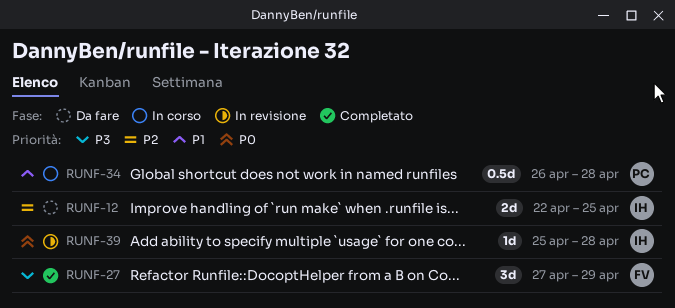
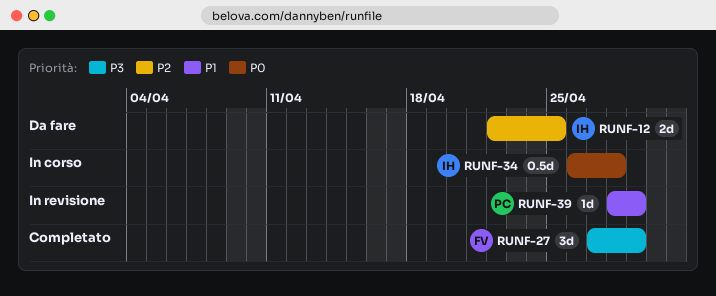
RUNF-34, owner: PC -> IH
RUNF-34, priority: P1 -> P0
RUNF-39, owner: IH -> PC
RUNF-39, priority: P0 -> P1
RUNF-39, start: Apr 25 -> Apr 28
RUNF-39, due: Apr 28 -> Apr 29

